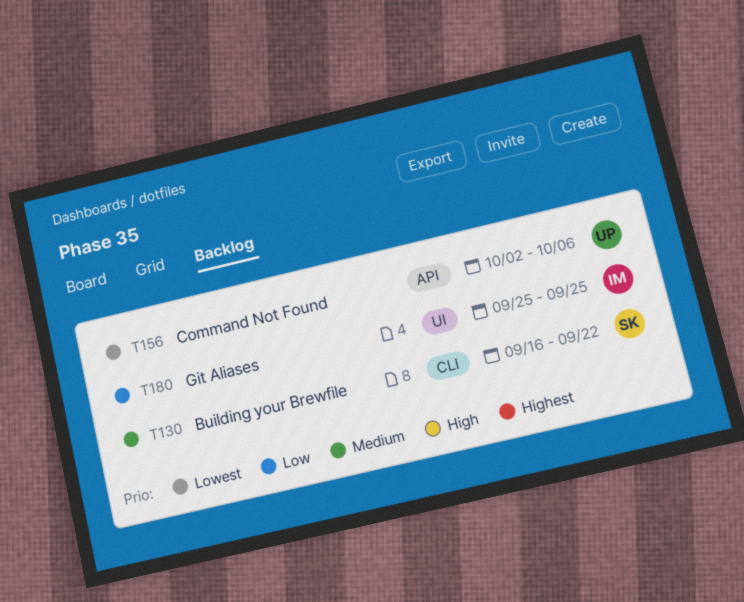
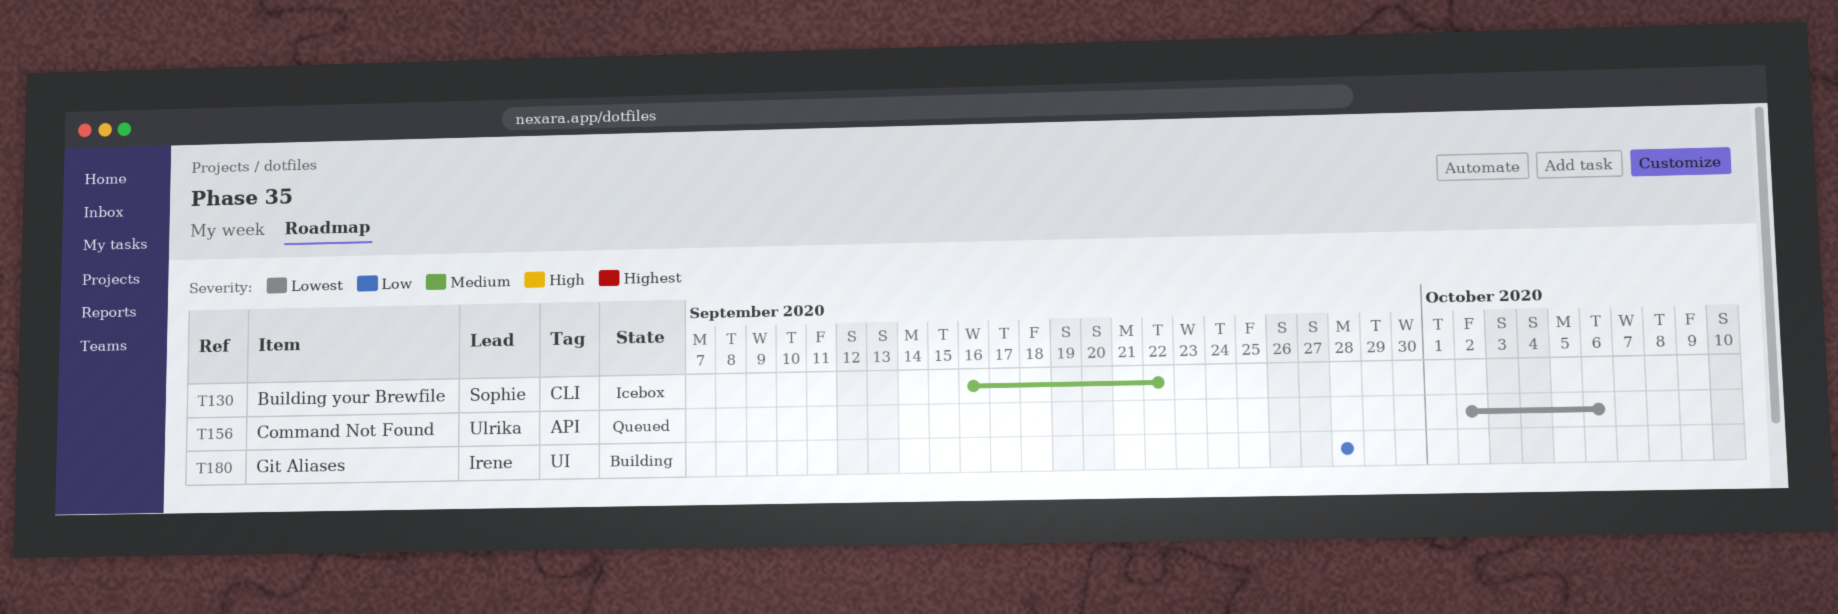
T180, start: Sep 25 -> Sep 28
T180, due: Sep 25 -> Sep 28

